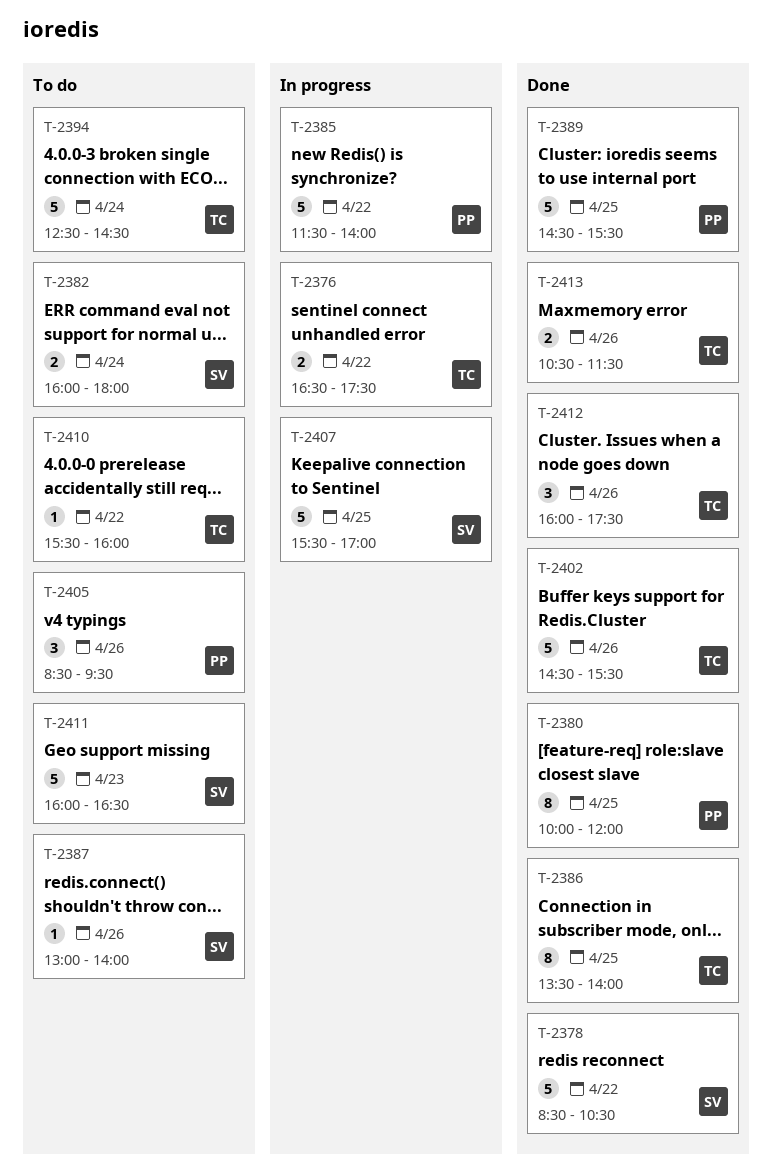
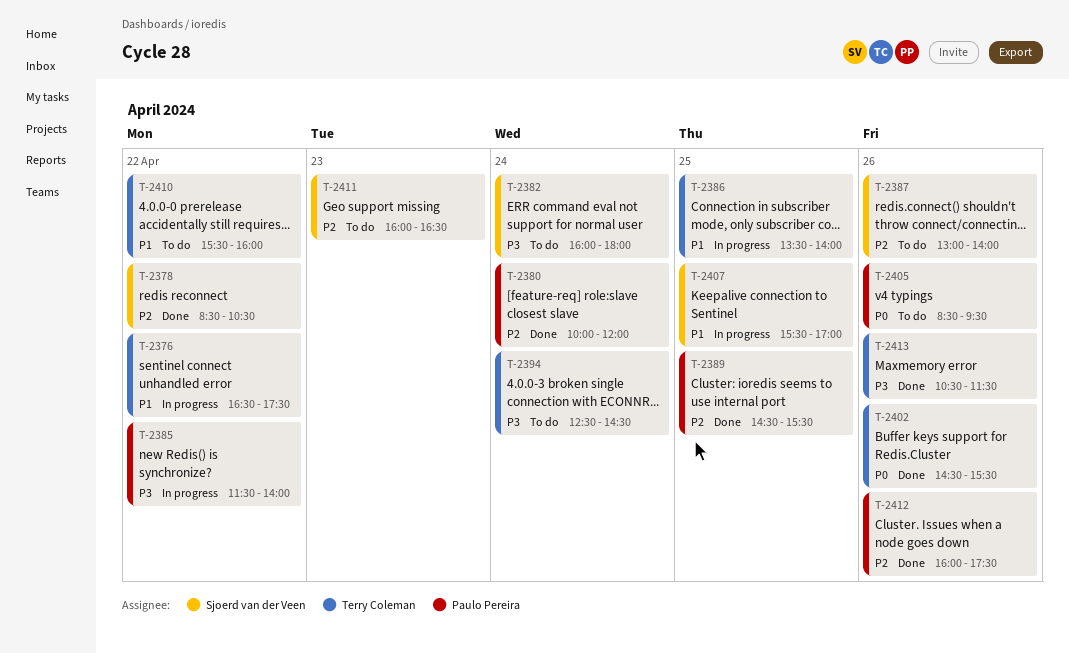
T-2380, day: Apr 25 -> Apr 24
T-2386, status: Done -> In progress
T-2412, owner: Terry Coleman -> Paulo Pereira

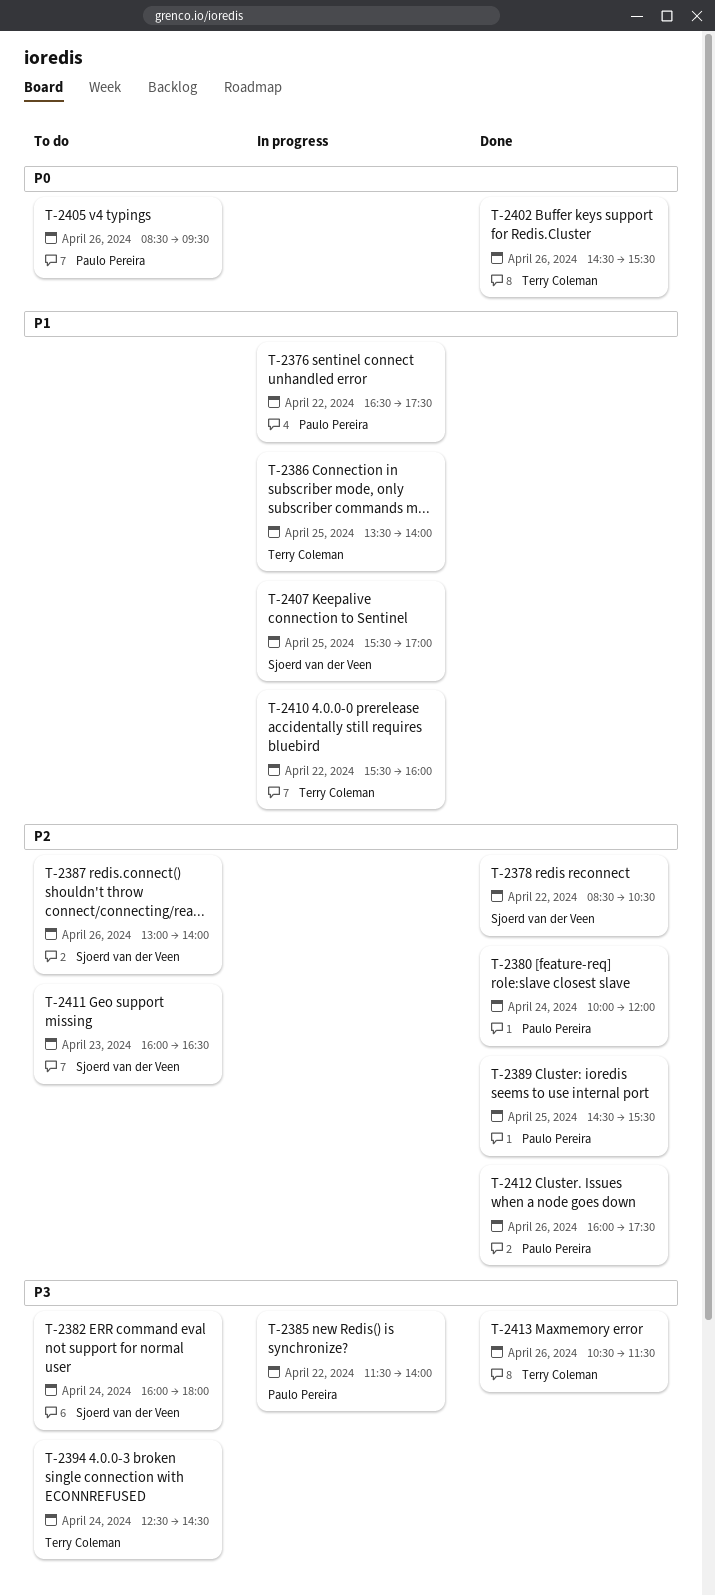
T-2376, owner: Terry Coleman -> Paulo Pereira
T-2410, status: To do -> In progress

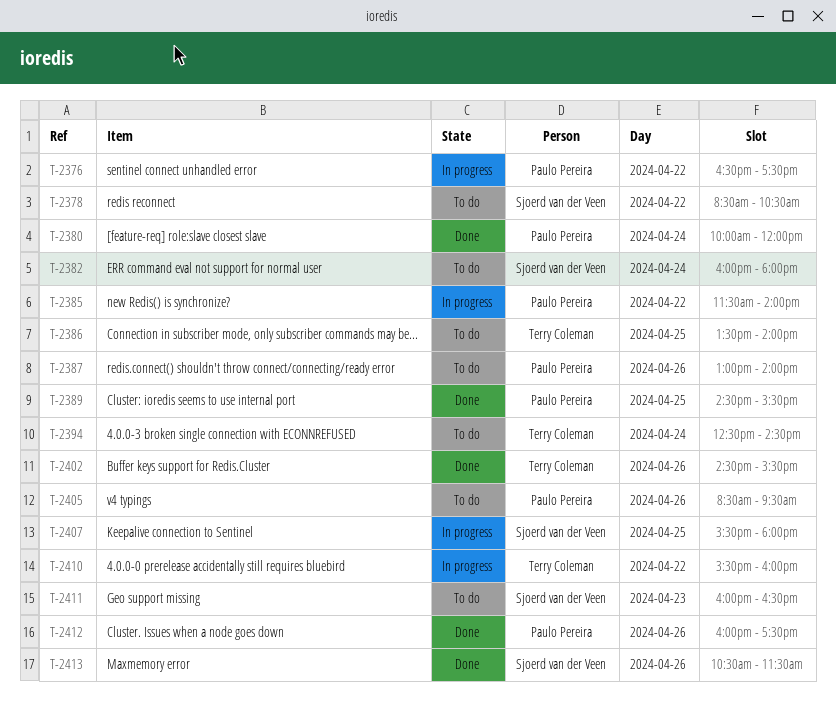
T-2378, status: Done -> To do
T-2386, status: In progress -> To do
T-2387, owner: Sjoerd van der Veen -> Paulo Pereira
T-2407, ends: 17:00 -> 18:00
T-2413, owner: Terry Coleman -> Sjoerd van der Veen

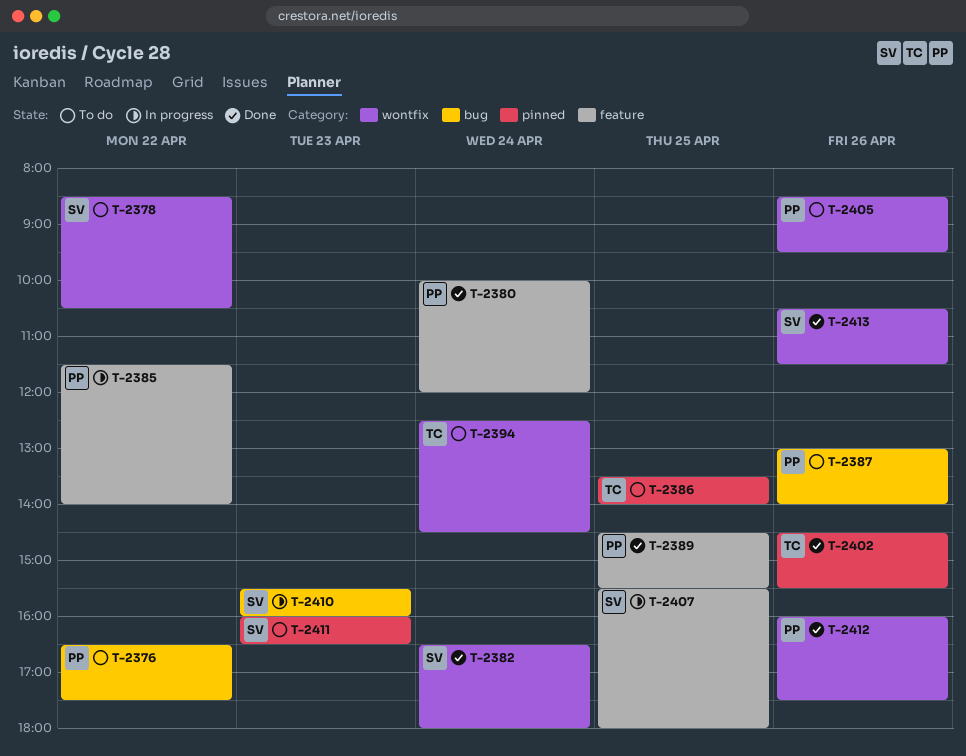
T-2376, status: In progress -> To do
T-2382, status: To do -> Done
T-2382, begins: 16:00 -> 16:30
T-2410, owner: Terry Coleman -> Sjoerd van der Veen
T-2410, day: Apr 22 -> Apr 23

